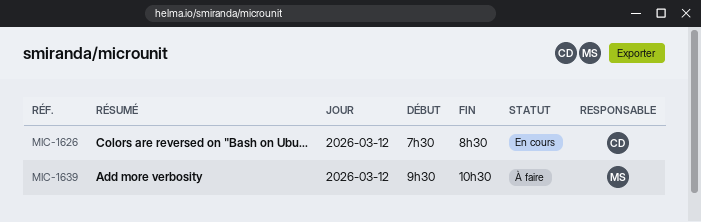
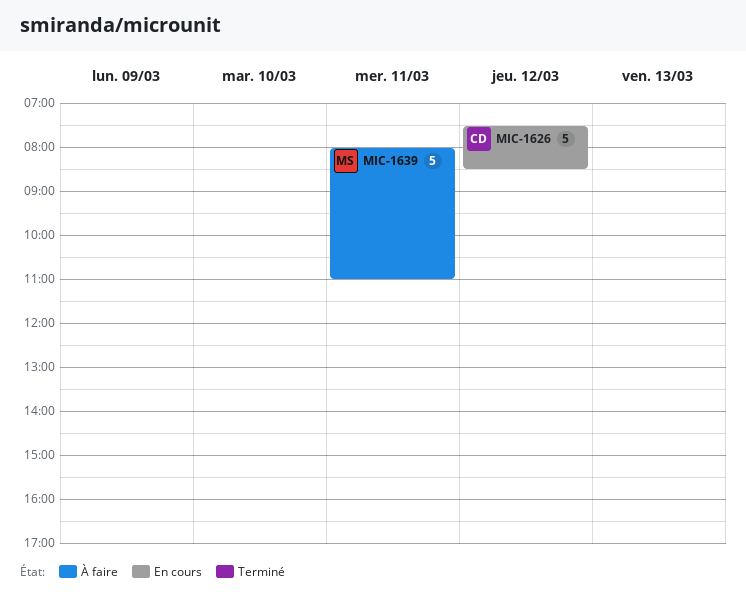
MIC-1639, day: Mar 12 -> Mar 11
MIC-1639, begins: 09:30 -> 08:00
MIC-1639, ends: 10:30 -> 11:00

